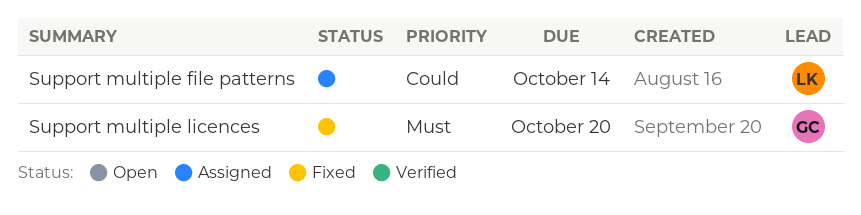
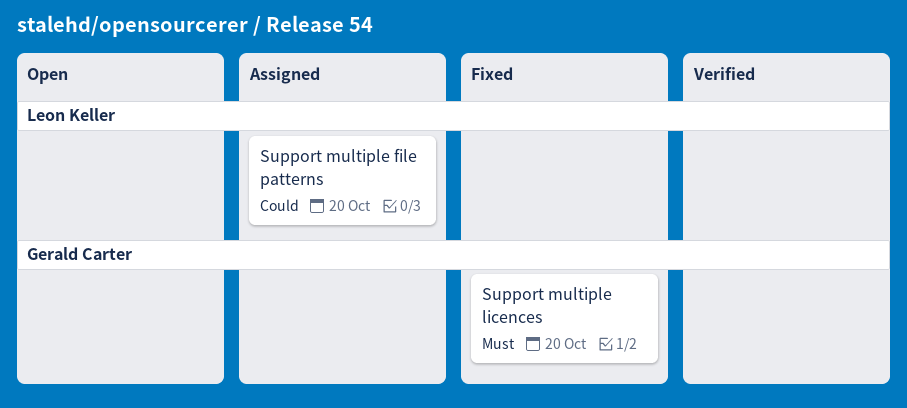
Support multiple file patterns, due: Oct 14 -> Oct 20

